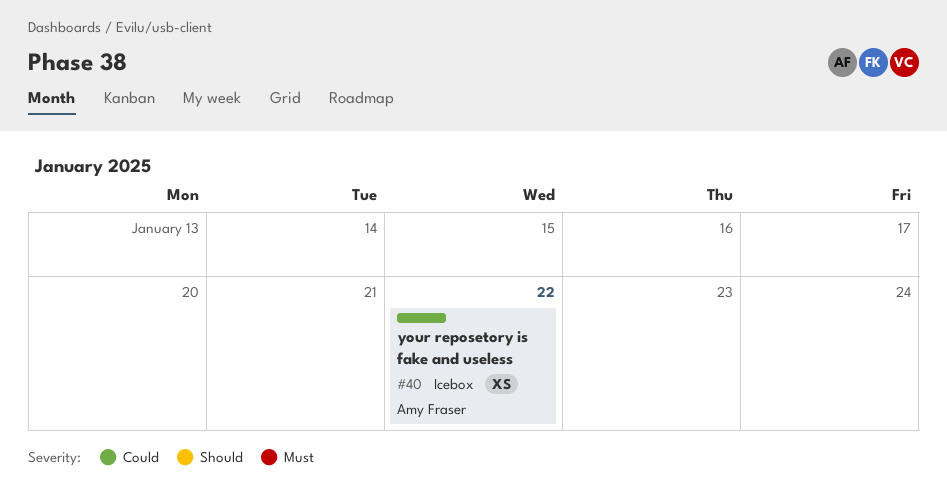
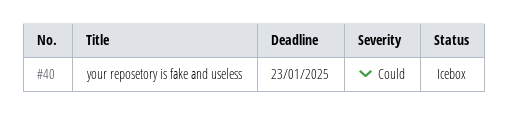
#40, due: Jan 22 -> Jan 23

